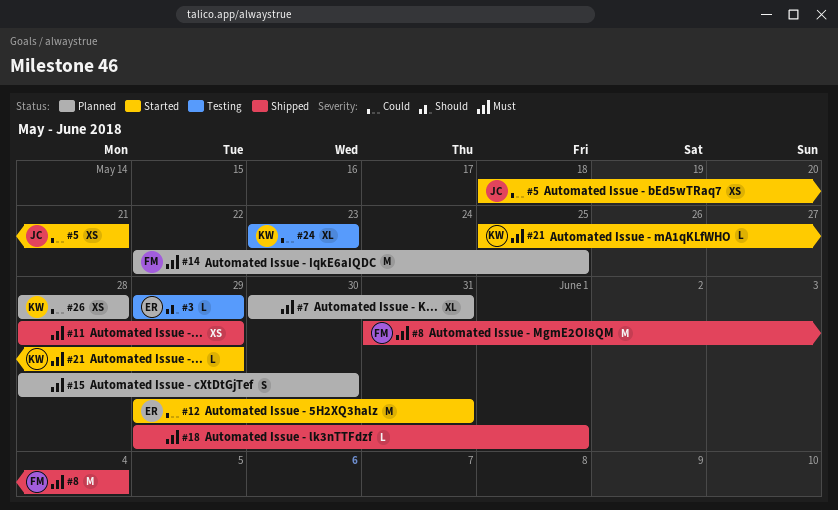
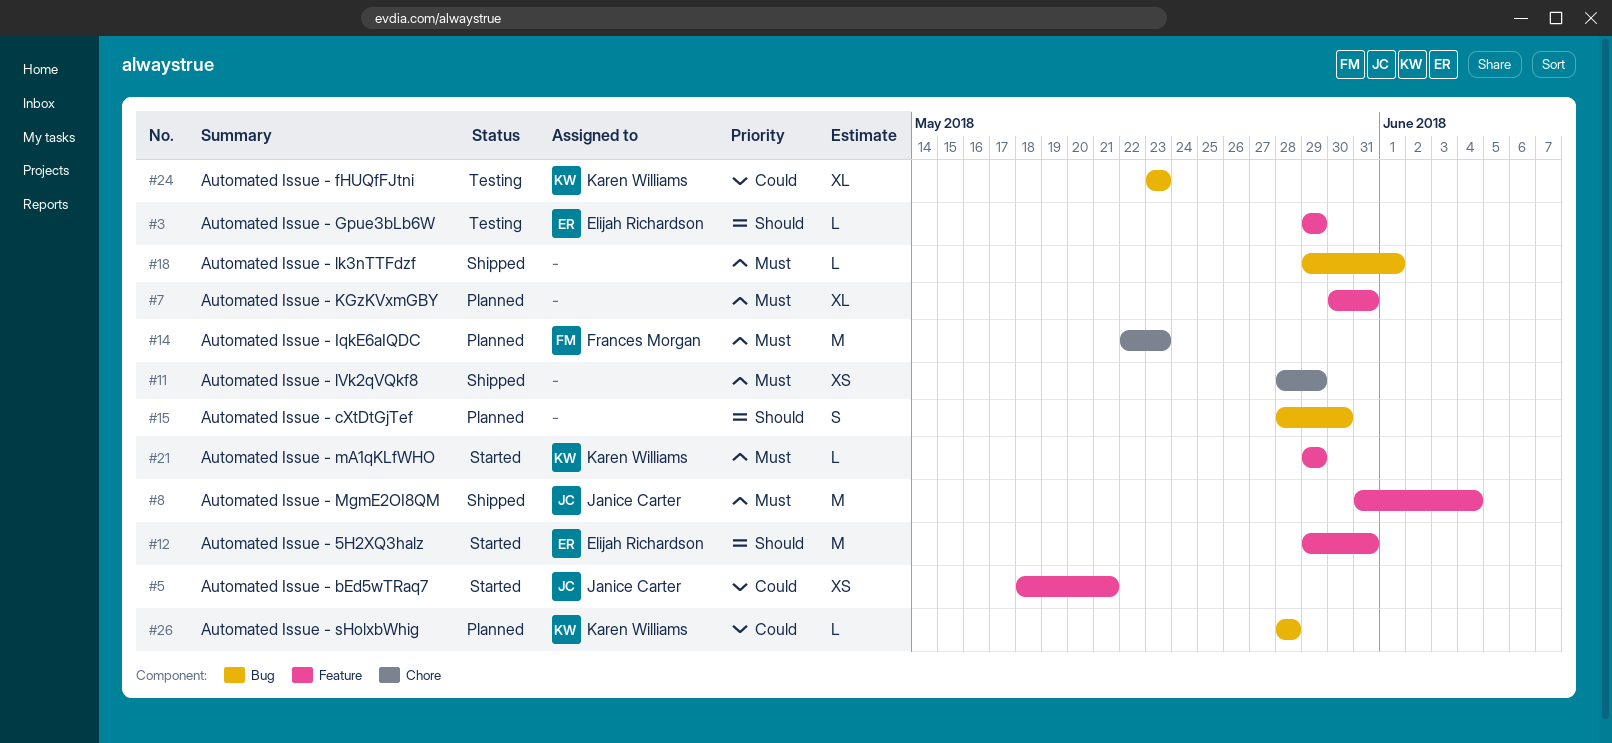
#8, owner: Frances Morgan -> Janice Carter
#12, priority: Could -> Should
#14, due: May 25 -> May 23
#15, priority: Must -> Should
#21, start: May 25 -> May 29
#26, estimate: XS -> L

